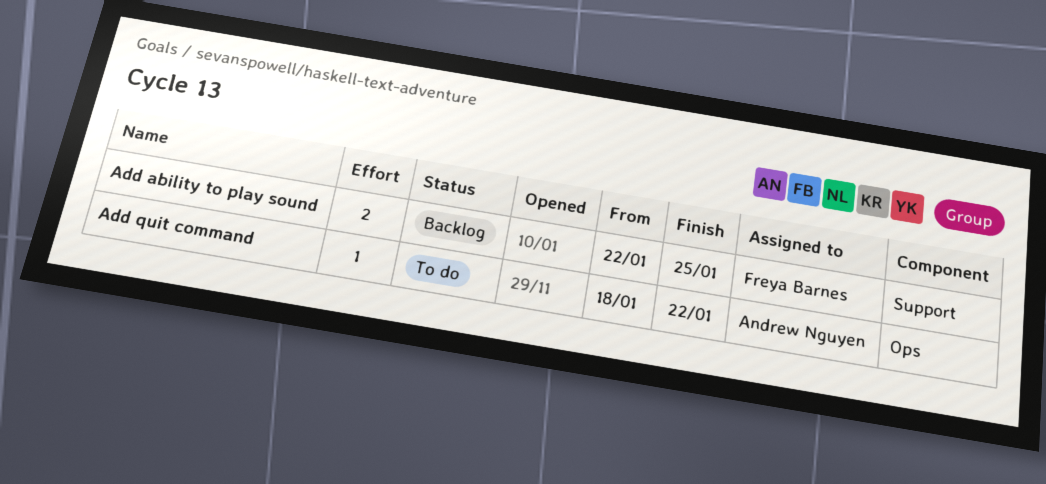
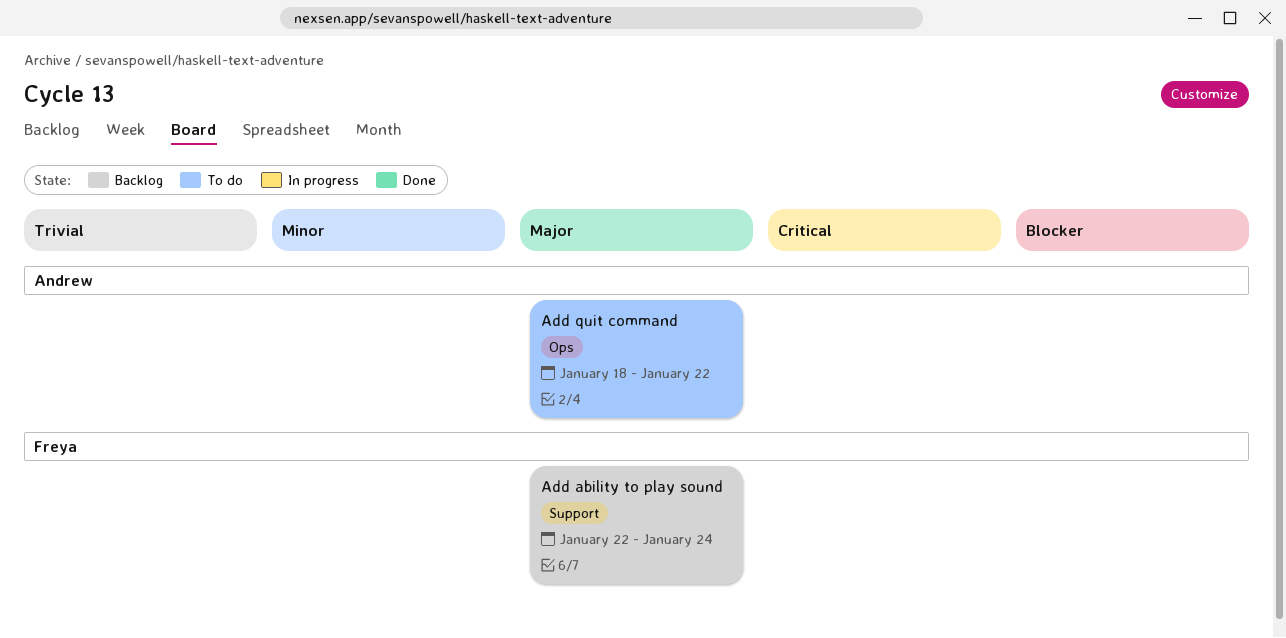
Add ability to play sound, due: Jan 25 -> Jan 24

